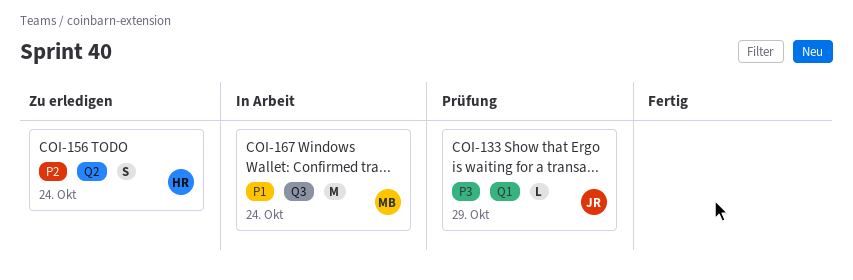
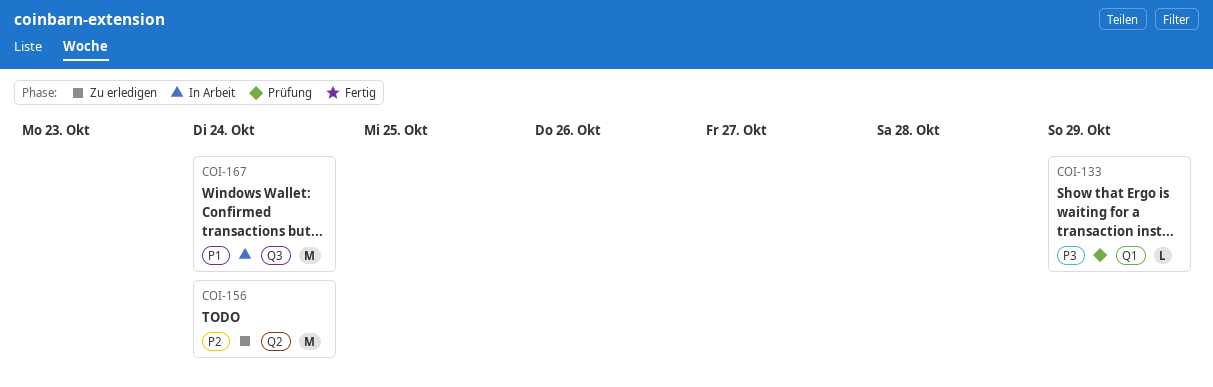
COI-156, estimate: S -> M

